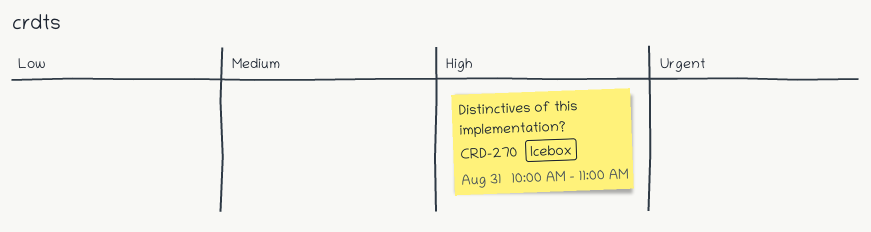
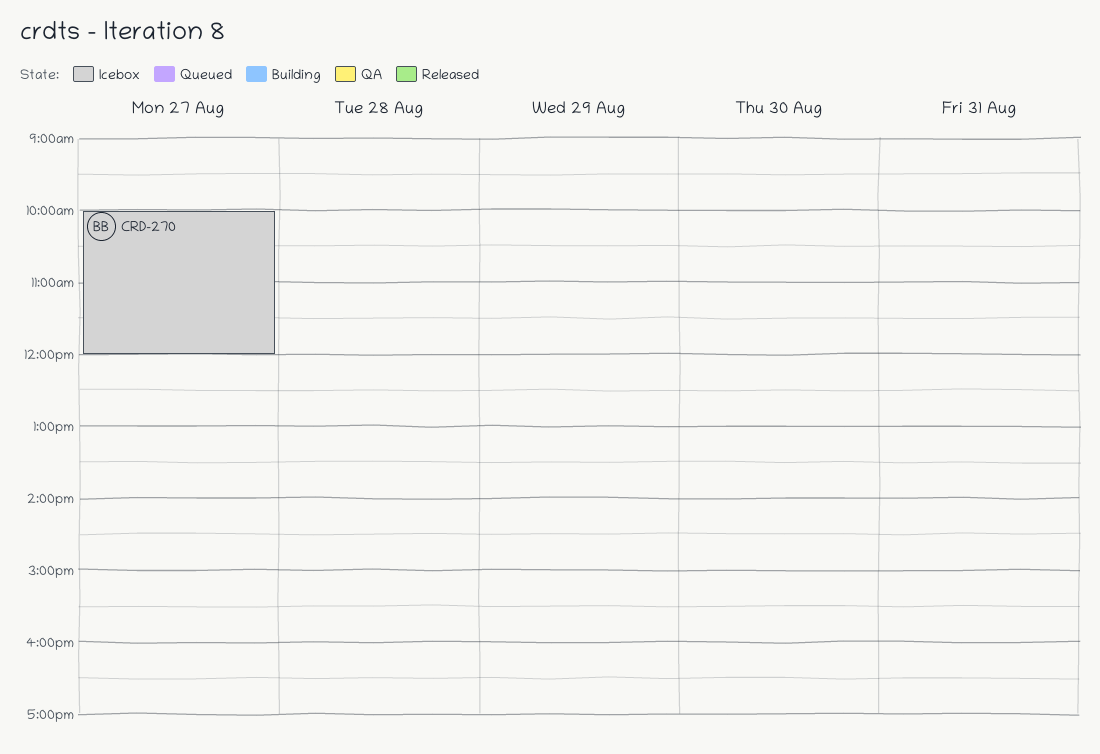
CRD-270, day: Aug 31 -> Aug 27
CRD-270, ends: 11:00 -> 12:00

